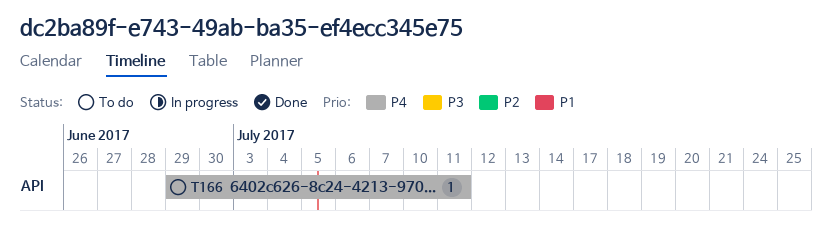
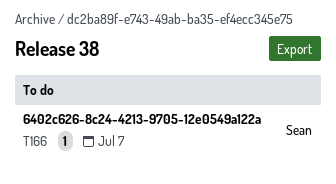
T166, due: Jul 11 -> Jul 7

